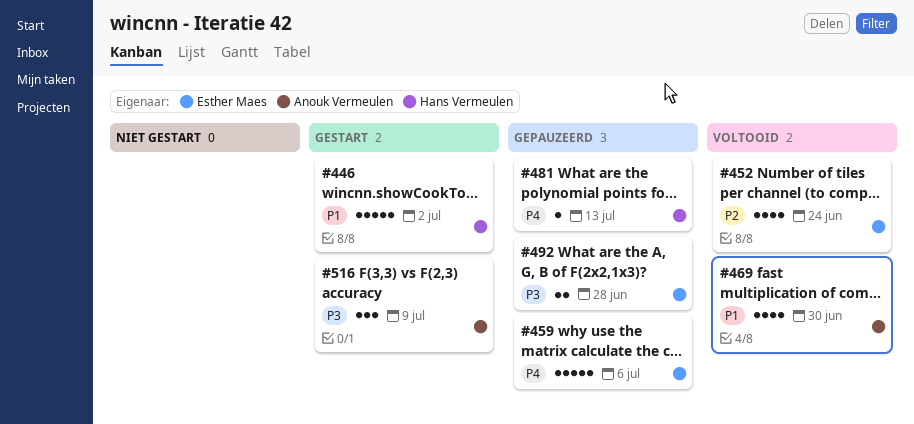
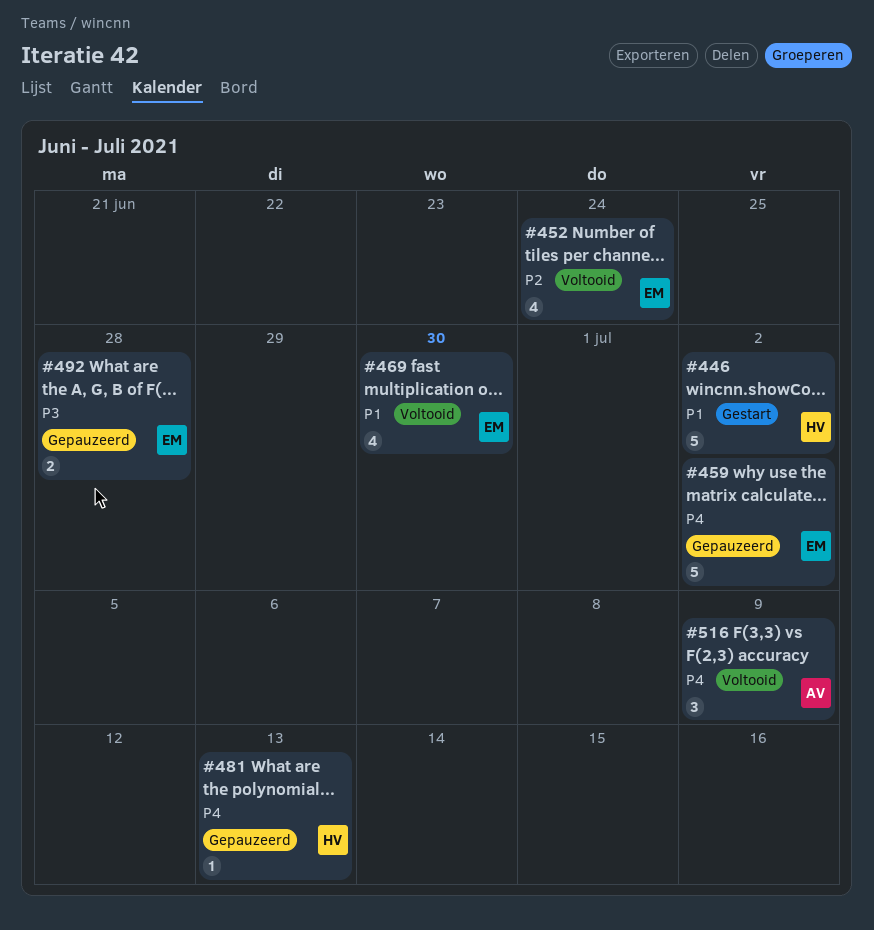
#459, due: Jul 6 -> Jul 2
#469, owner: Anouk Vermeulen -> Esther Maes
#516, status: Gestart -> Voltooid
#516, priority: P3 -> P4

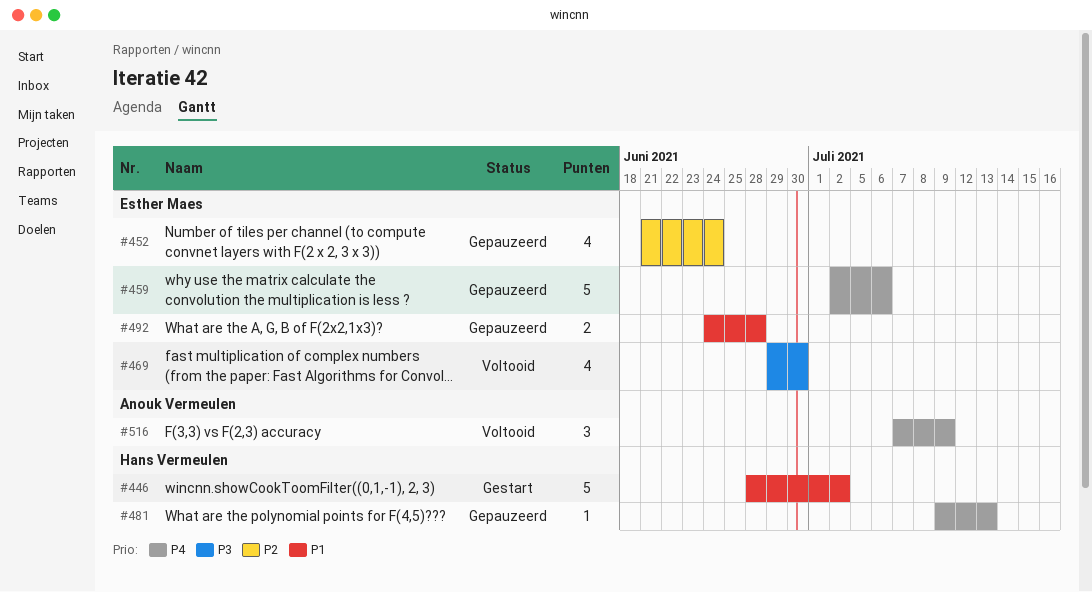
#452, status: Voltooid -> Gepauzeerd
#459, due: Jul 2 -> Jul 6
#469, priority: P1 -> P3
#492, priority: P3 -> P1

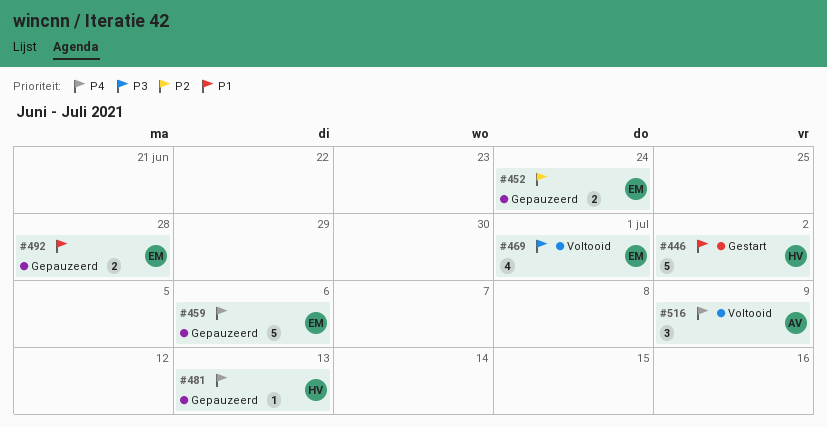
#452, estimate: 4 -> 2
#469, due: Jun 30 -> Jul 1

